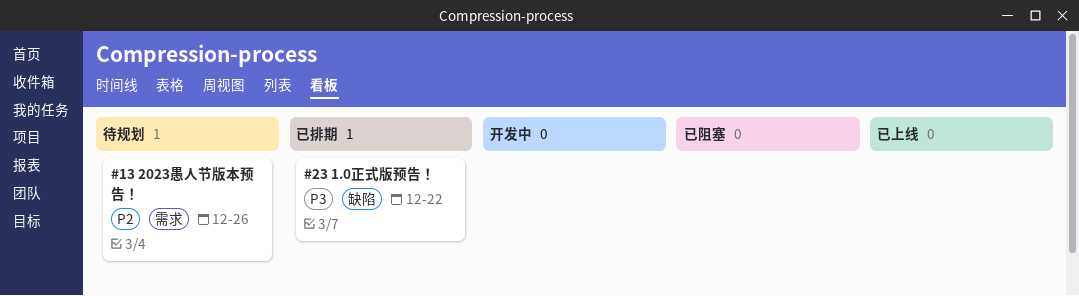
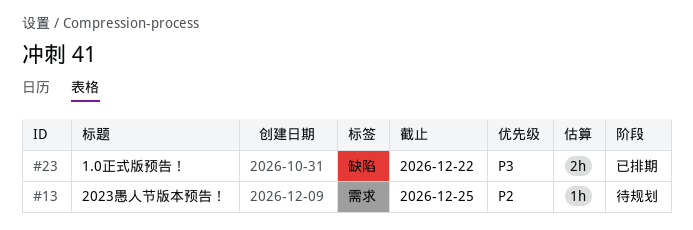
#13, due: Dec 26 -> Dec 25

